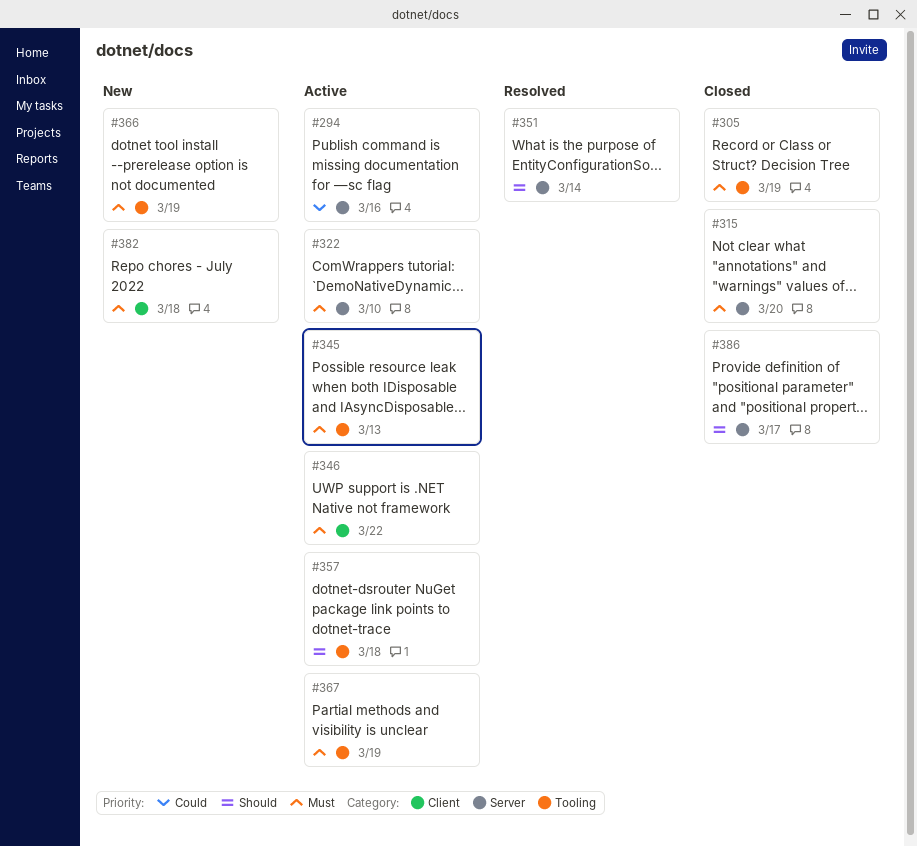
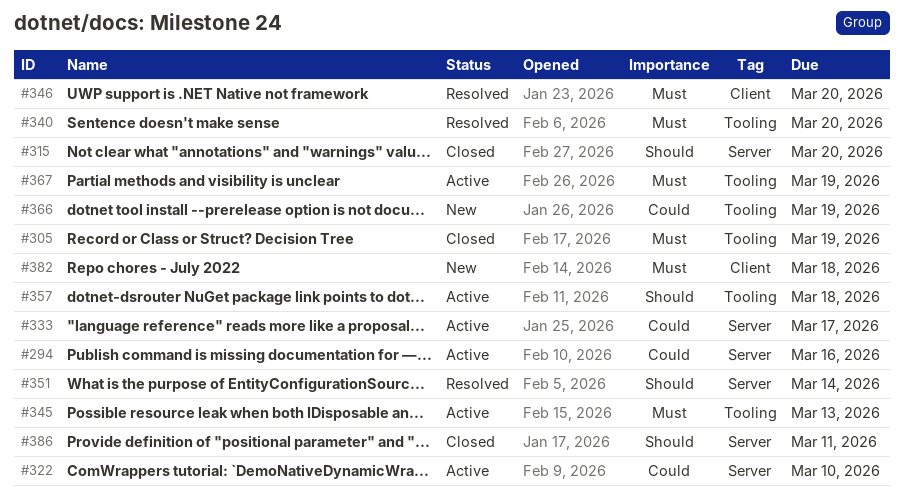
#315, priority: Must -> Should
#322, priority: Must -> Could
#333: none -> present
#340: none -> present
#346, status: Active -> Resolved
#346, due: Mar 22 -> Mar 20
#366, priority: Must -> Could
#386, due: Mar 17 -> Mar 11

